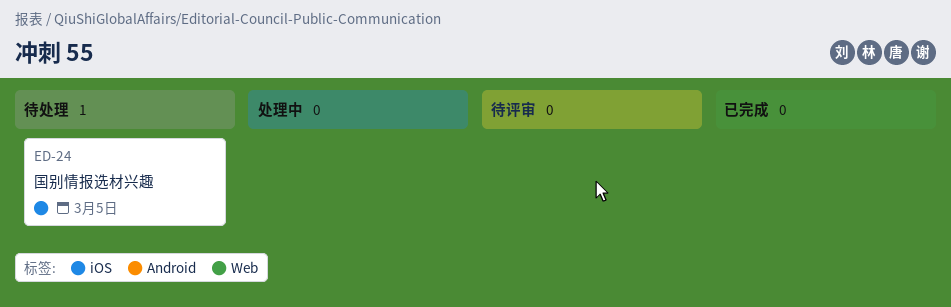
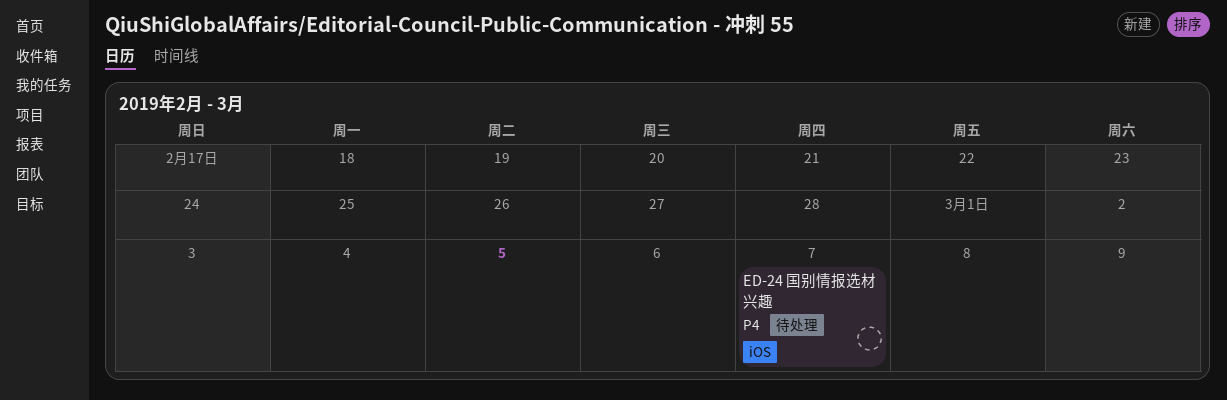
ED-24, due: Mar 5 -> Mar 7

